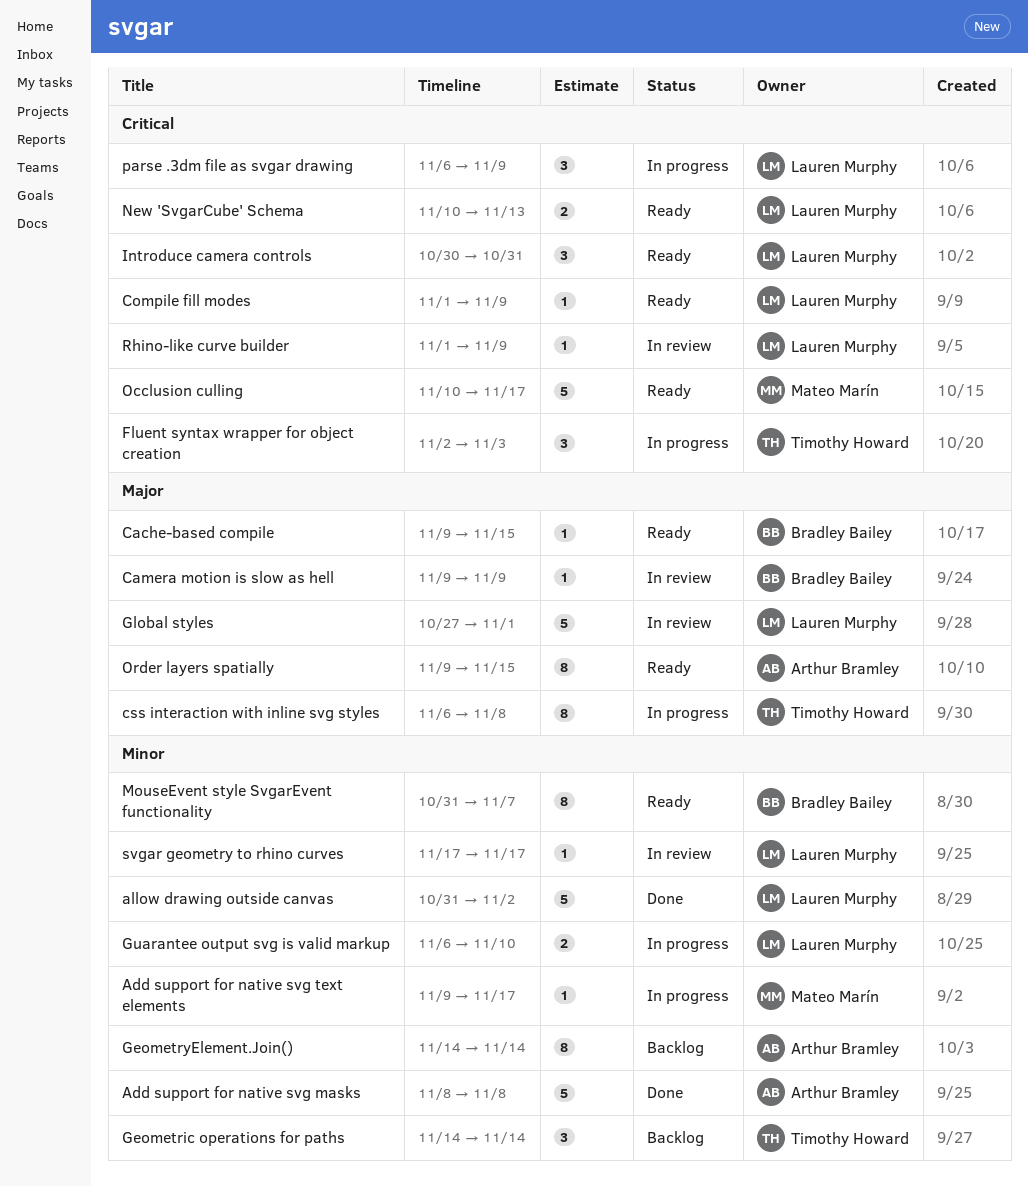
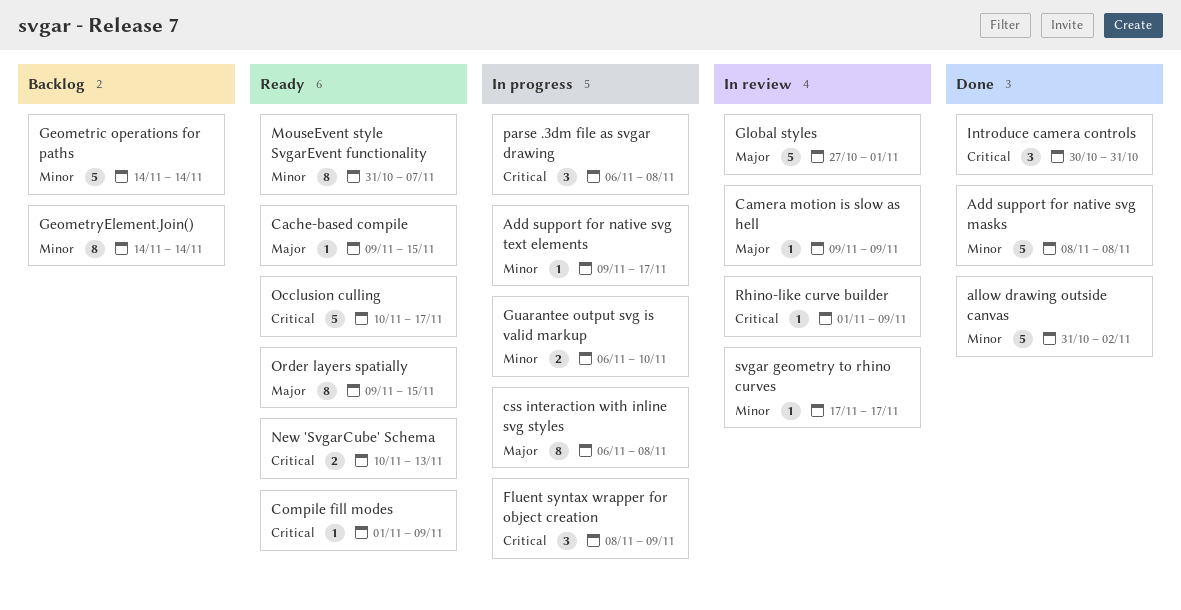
Fluent syntax wrapper for object creation, start: Nov 2 -> Nov 8
Fluent syntax wrapper for object creation, due: Nov 3 -> Nov 9
Geometric operations for paths, estimate: 3 -> 5
Introduce camera controls, status: Ready -> Done
parse .3dm file as svgar drawing, due: Nov 9 -> Nov 8

